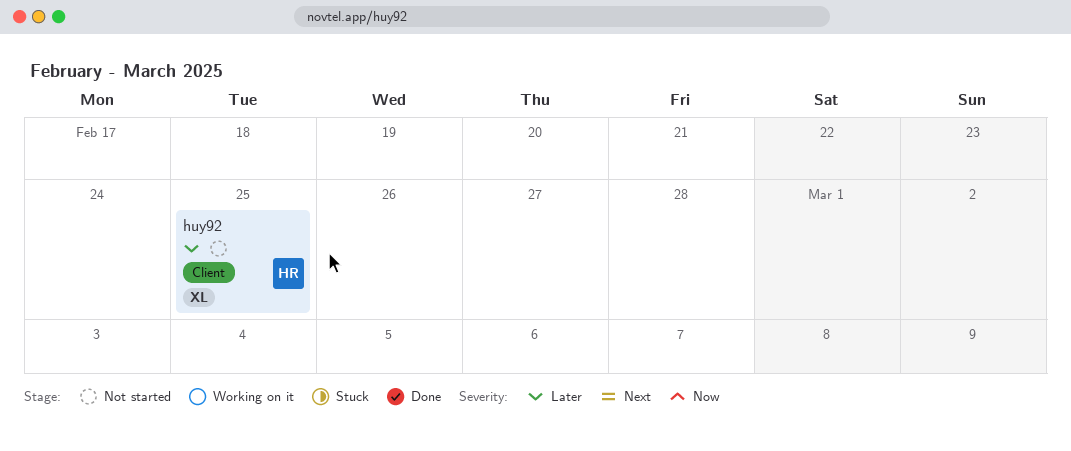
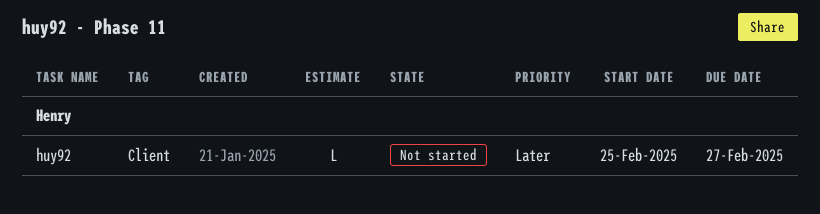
huy92, estimate: XL -> L
huy92, due: Feb 25 -> Feb 27

